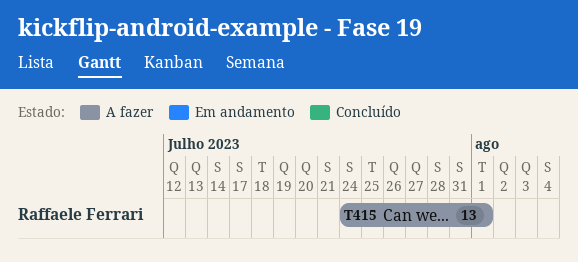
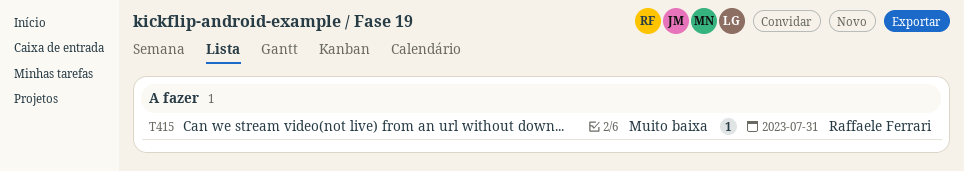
T415, estimate: 13 -> 1
T415, due: Aug 1 -> Jul 31

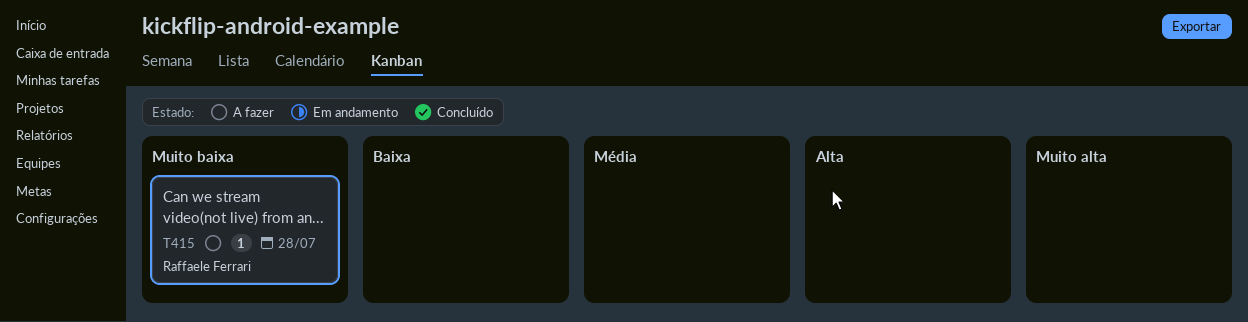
T415, due: Jul 31 -> Jul 28

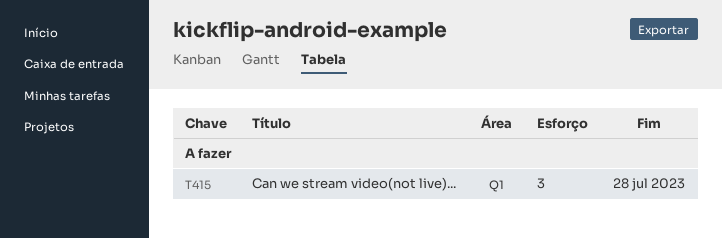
T415, estimate: 1 -> 3

